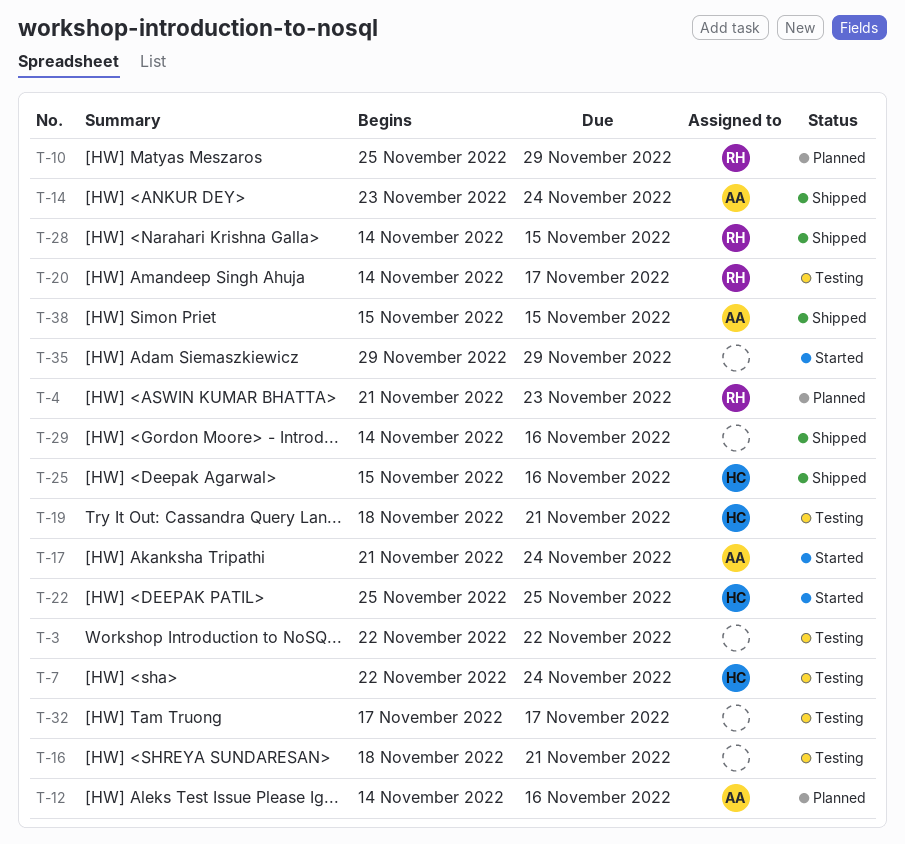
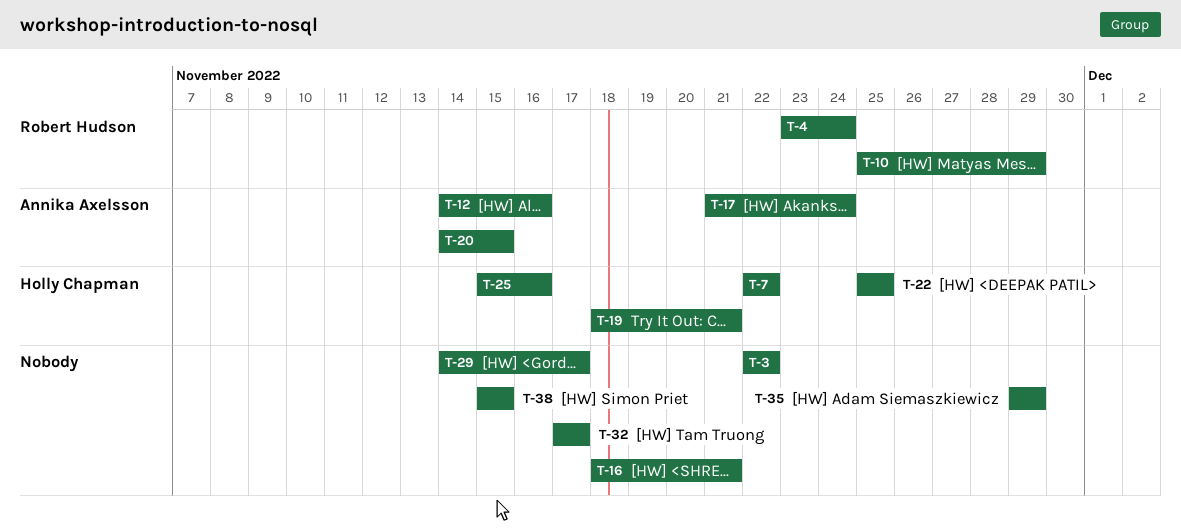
T-4, start: Nov 21 -> Nov 23
T-4, due: Nov 23 -> Nov 24
T-7, due: Nov 24 -> Nov 22
T-14: present -> none
T-20, owner: Robert Hudson -> Annika Axelsson
T-20, due: Nov 17 -> Nov 15
T-28: present -> none
T-29, due: Nov 16 -> Nov 17
T-38, owner: Annika Axelsson -> none

